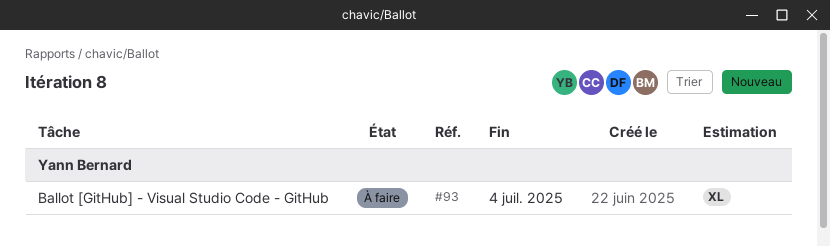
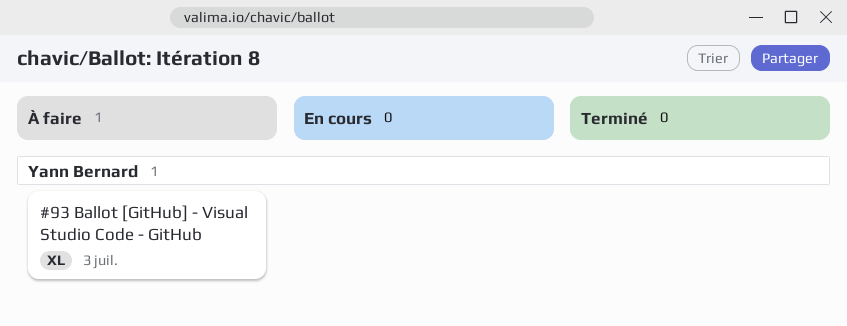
#93, due: Jul 4 -> Jul 3

